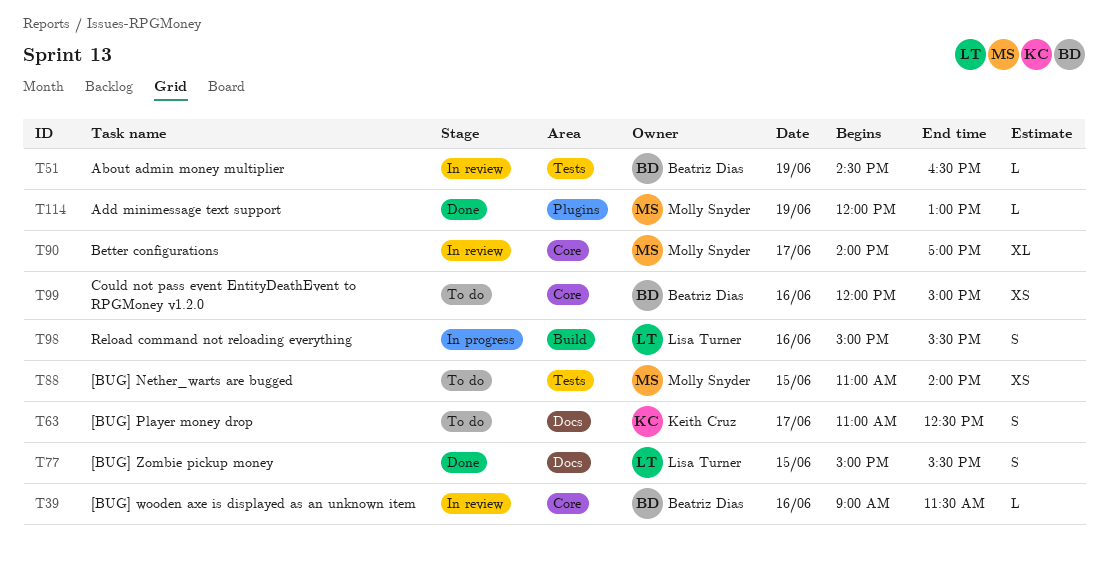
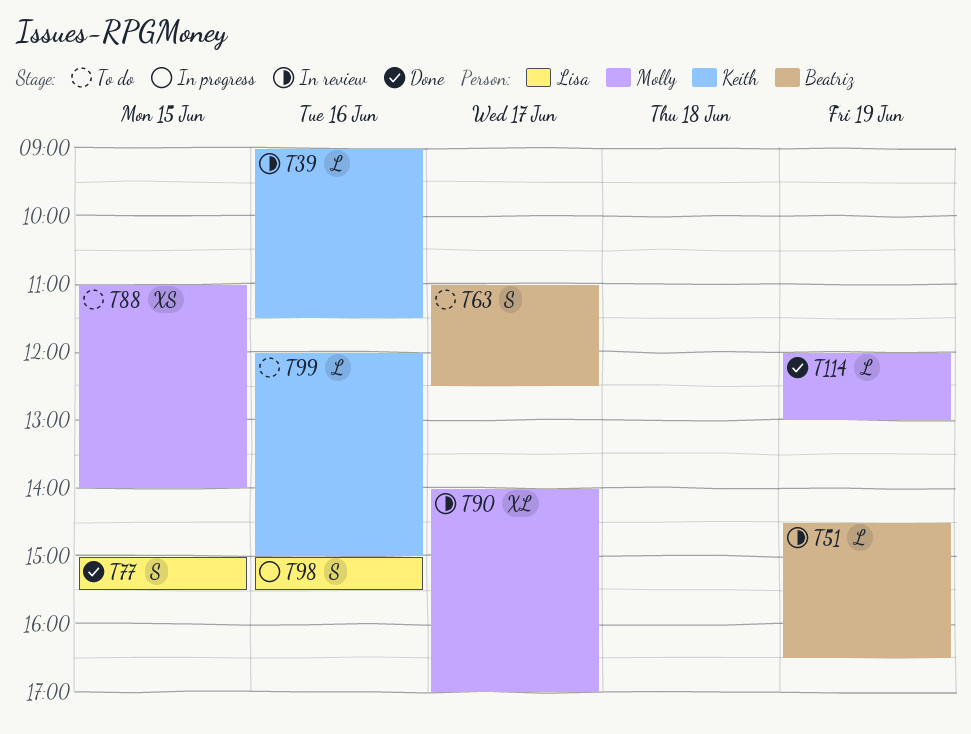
T39, owner: Beatriz Dias -> Keith Cruz
T63, owner: Keith Cruz -> Beatriz Dias
T99, owner: Beatriz Dias -> Keith Cruz
T99, estimate: XS -> L

